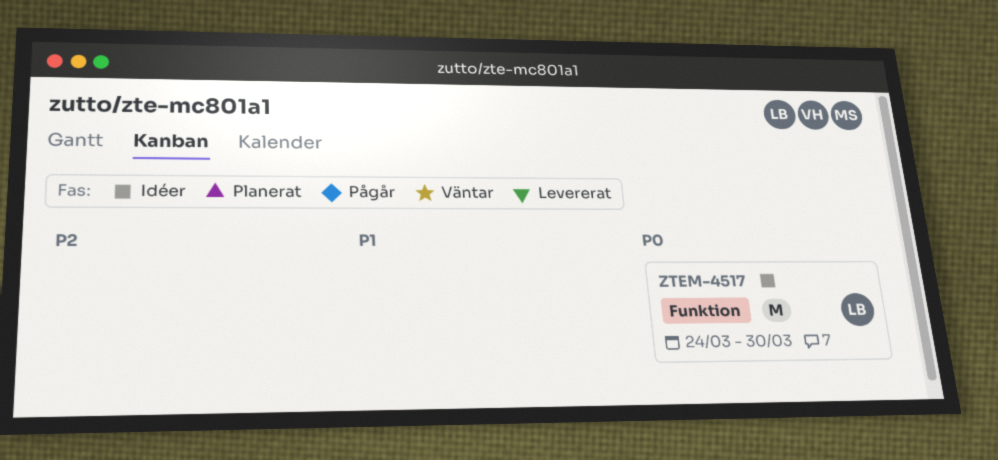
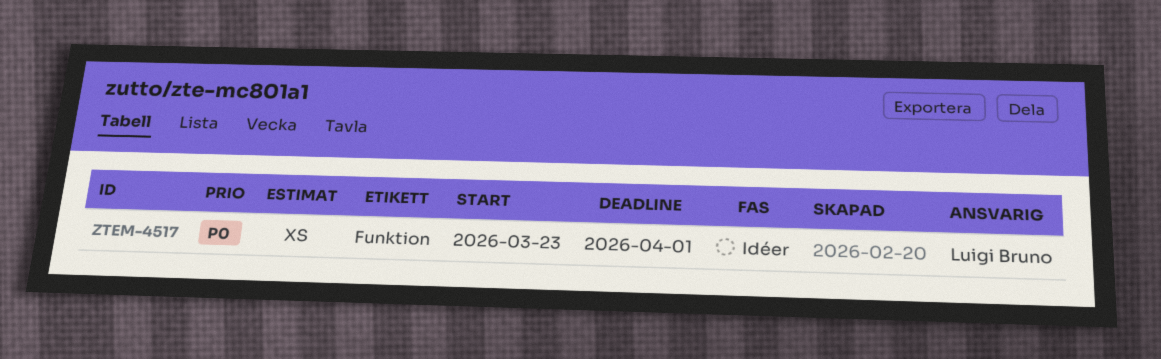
ZTEM-4517, estimate: M -> XS
ZTEM-4517, start: Mar 24 -> Mar 23
ZTEM-4517, due: Mar 30 -> Apr 1

